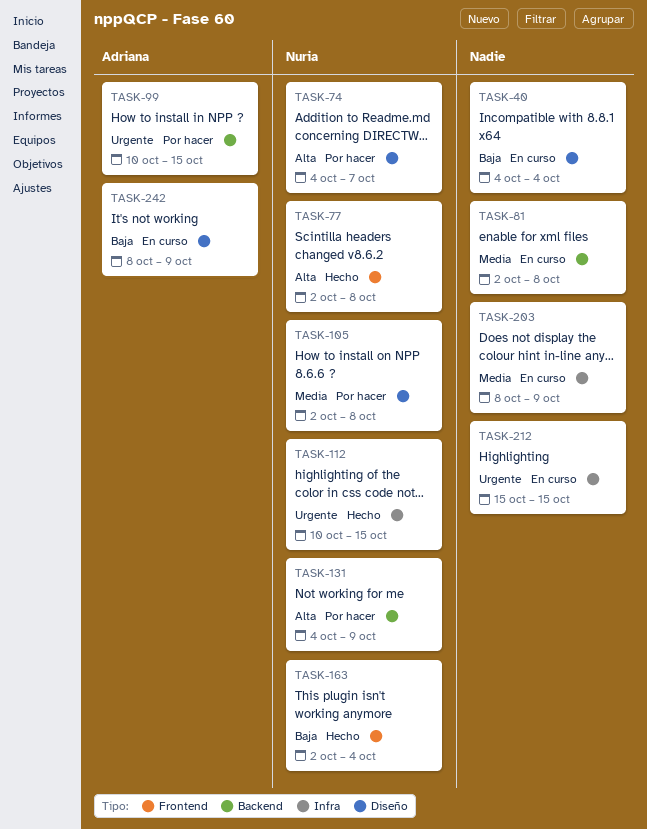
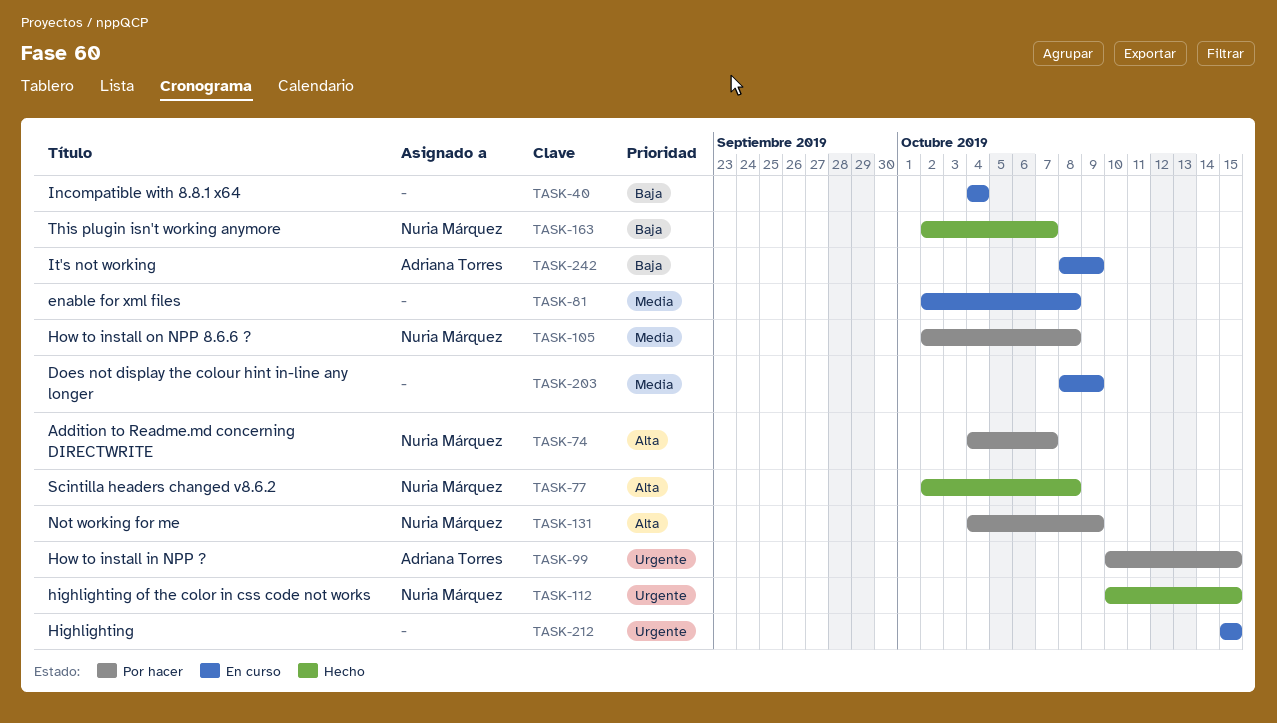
TASK-163, due: Oct 4 -> Oct 7

